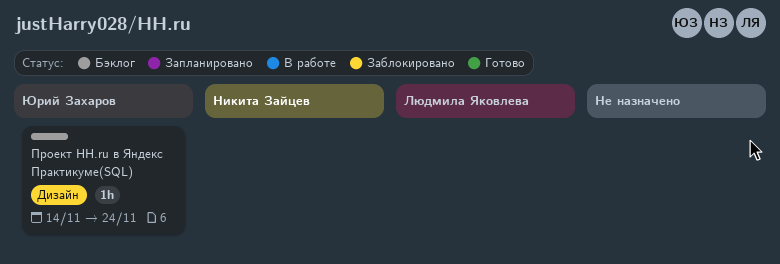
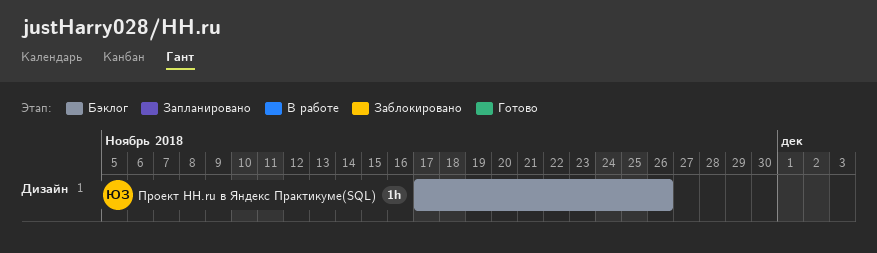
Проект HH.ru в Яндекс Практикуме(SQL), start: Nov 14 -> Nov 17
Проект HH.ru в Яндекс Практикуме(SQL), due: Nov 24 -> Nov 26

